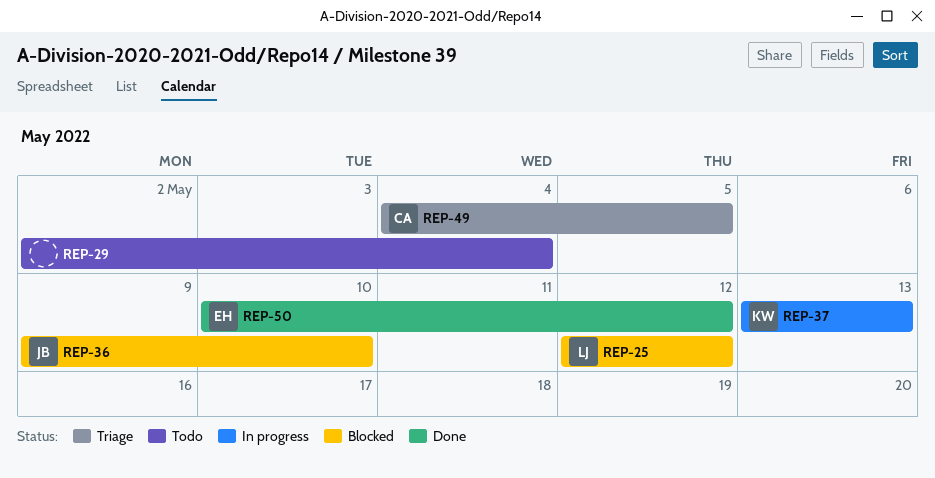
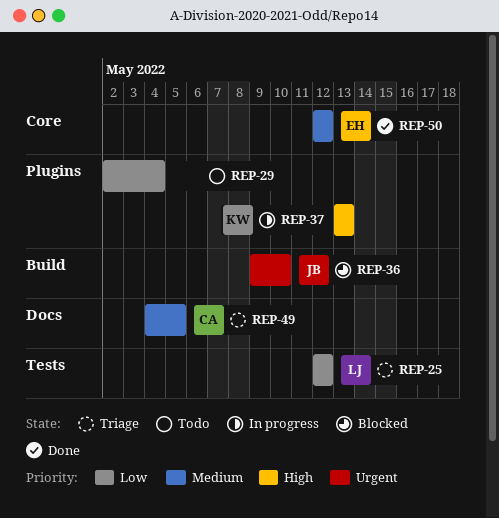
REP-25, status: Blocked -> Triage
REP-50, start: May 10 -> May 12

